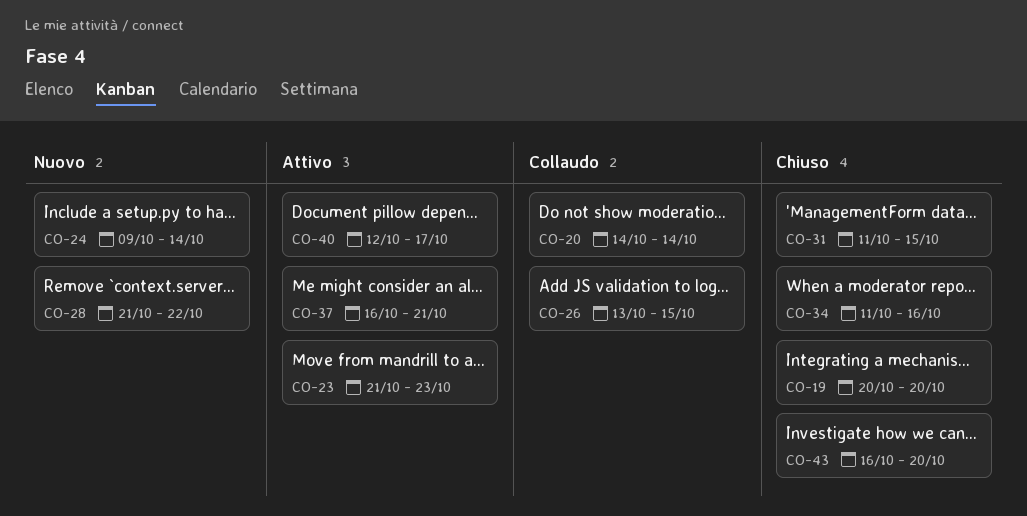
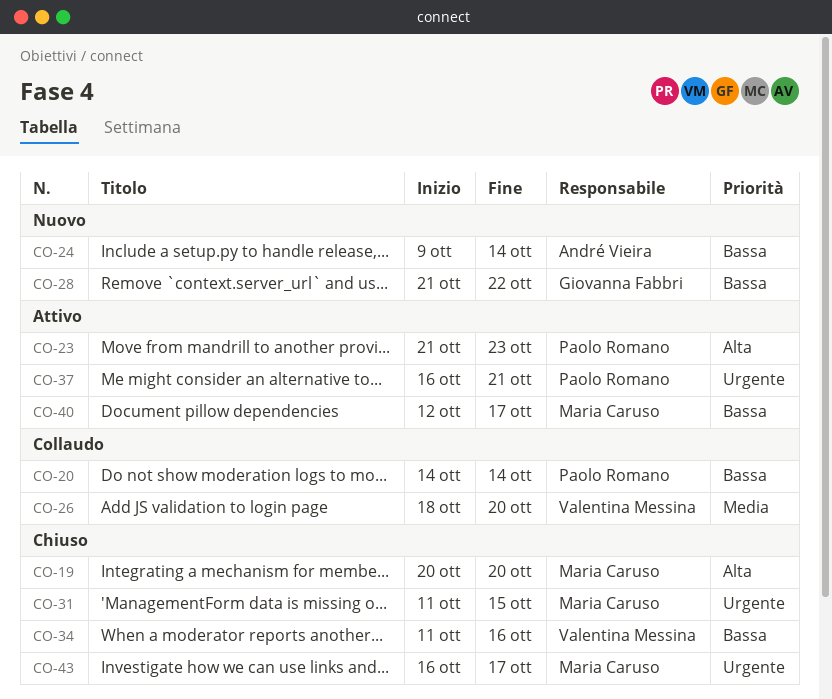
CO-26, start: Oct 13 -> Oct 18
CO-26, due: Oct 15 -> Oct 20
CO-43, due: Oct 20 -> Oct 17

